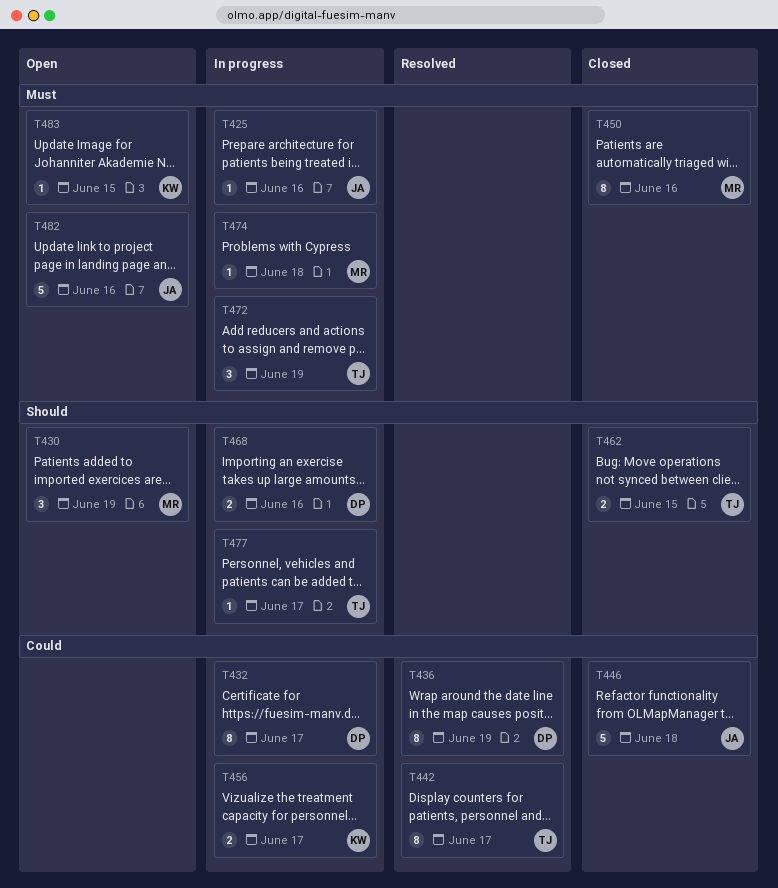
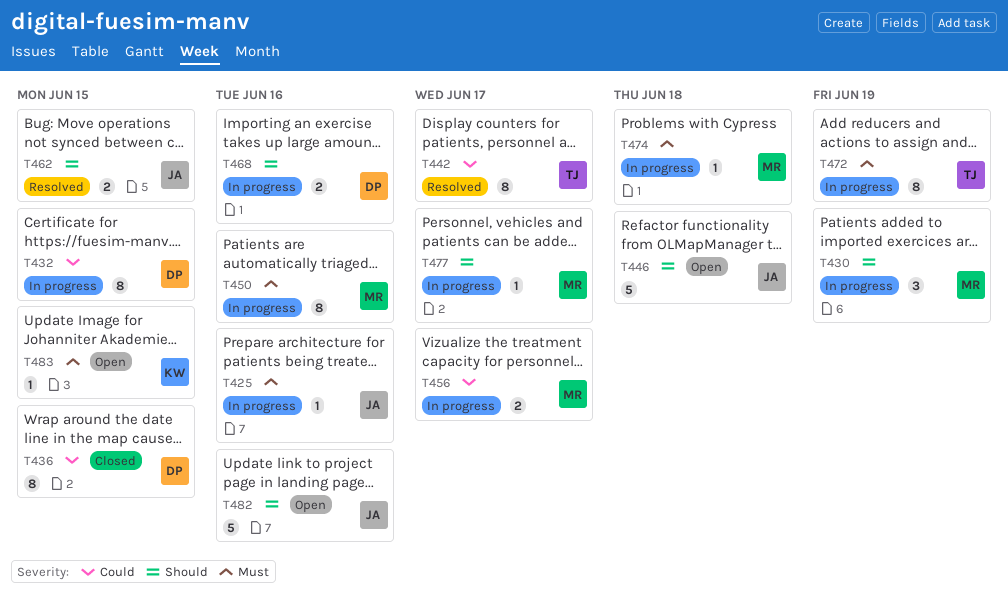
T430, status: Open -> In progress
T432, due: Jun 17 -> Jun 15
T436, status: Resolved -> Closed
T436, due: Jun 19 -> Jun 15
T446, status: Closed -> Open
T446, priority: Could -> Should
T450, status: Closed -> In progress
T456, owner: KW -> MR
T462, status: Closed -> Resolved
T462, owner: TJ -> JA
T472, estimate: 3 -> 8
T477, owner: TJ -> MR
T482, priority: Must -> Should

